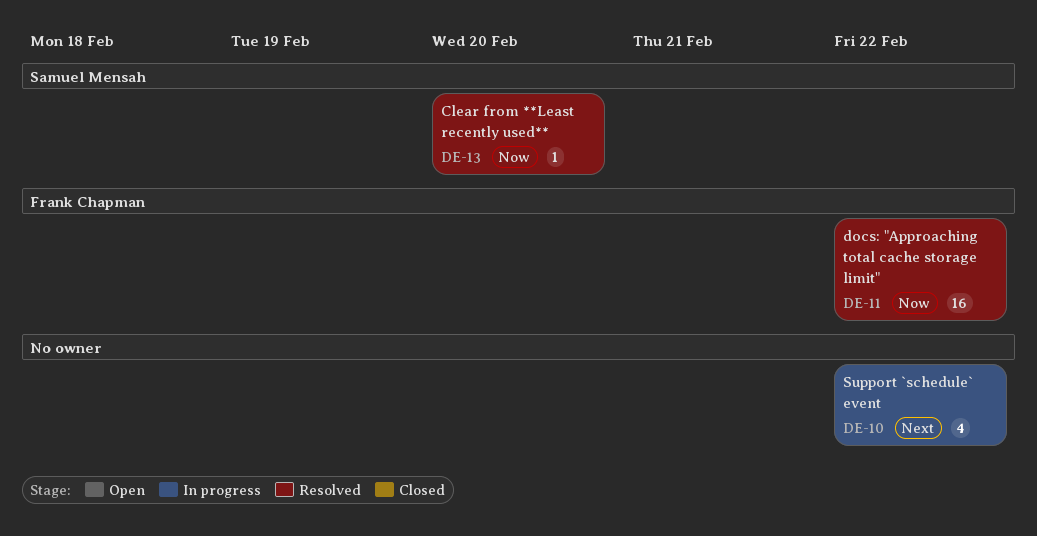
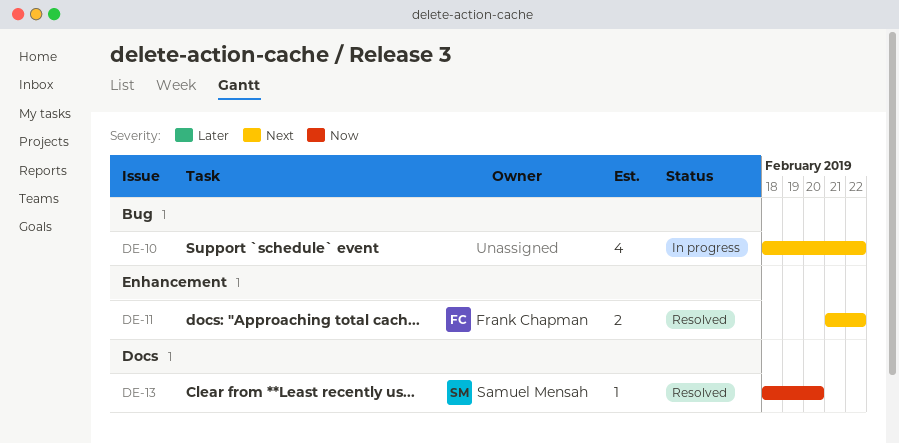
DE-11, priority: Now -> Next
DE-11, estimate: 16 -> 2

